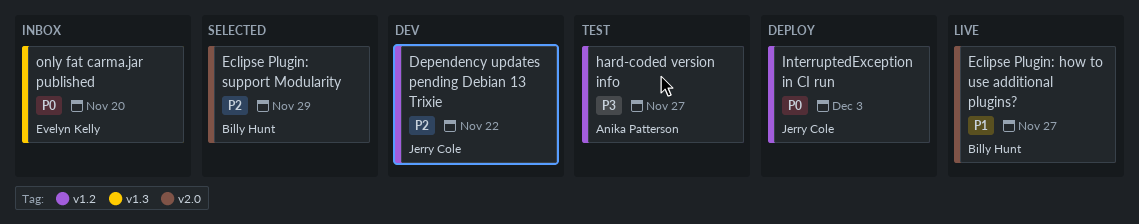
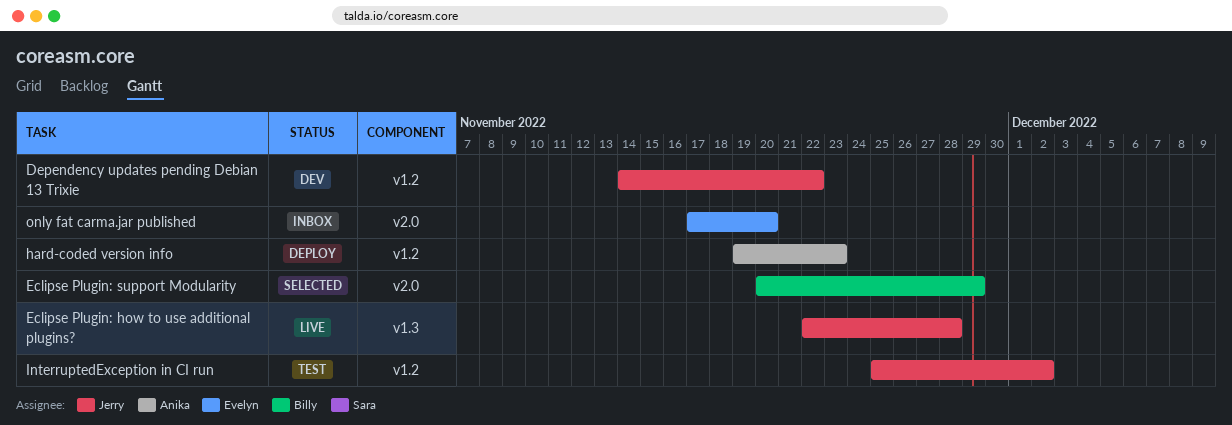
Eclipse Plugin: how to use additional plugins?, owner: Billy Hunt -> Jerry Cole
Eclipse Plugin: how to use additional plugins?, label: v2.0 -> v1.3
Eclipse Plugin: how to use additional plugins?, due: Nov 27 -> Nov 28
hard-coded version info, status: Test -> Deploy
hard-coded version info, due: Nov 27 -> Nov 23
InterruptedException in CI run, status: Deploy -> Test
InterruptedException in CI run, due: Dec 3 -> Dec 2
only fat carma.jar published, label: v1.3 -> v2.0

